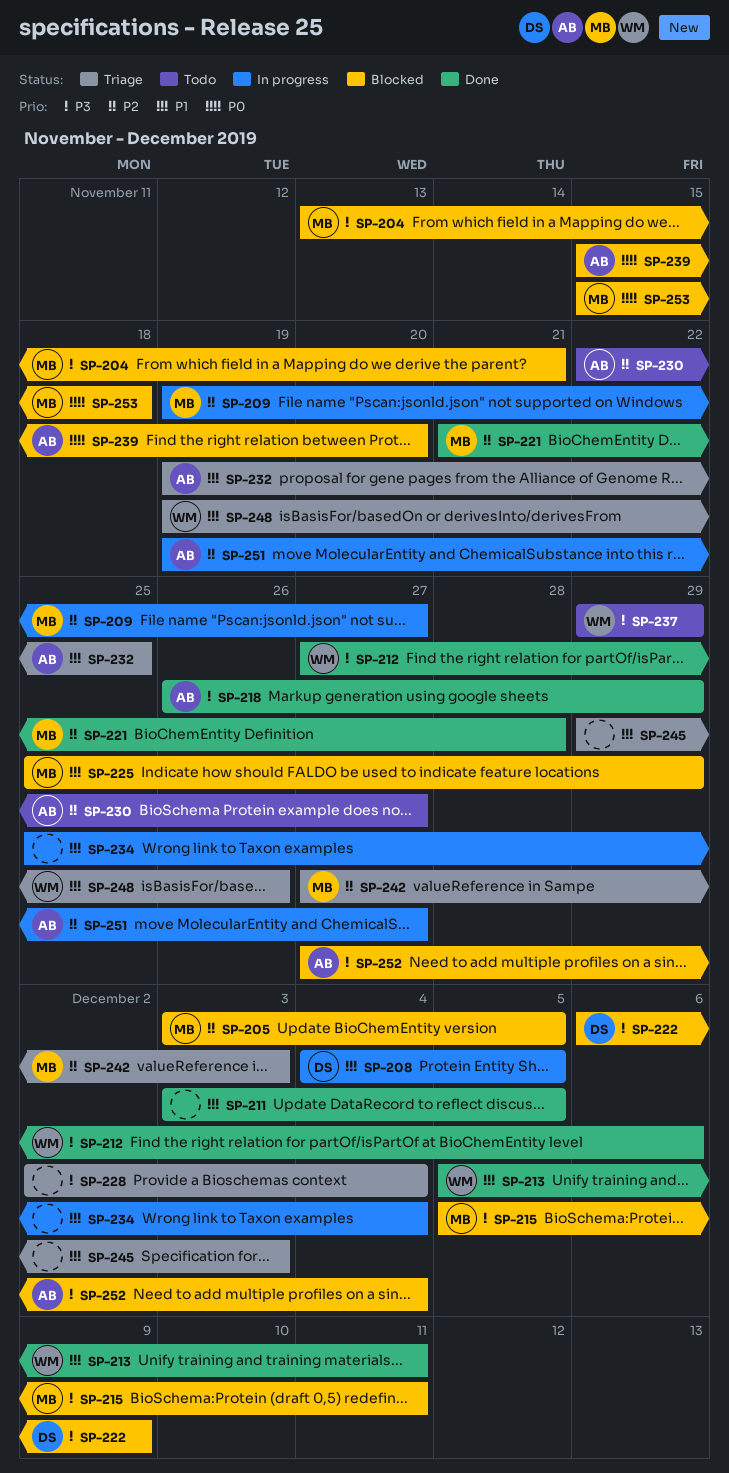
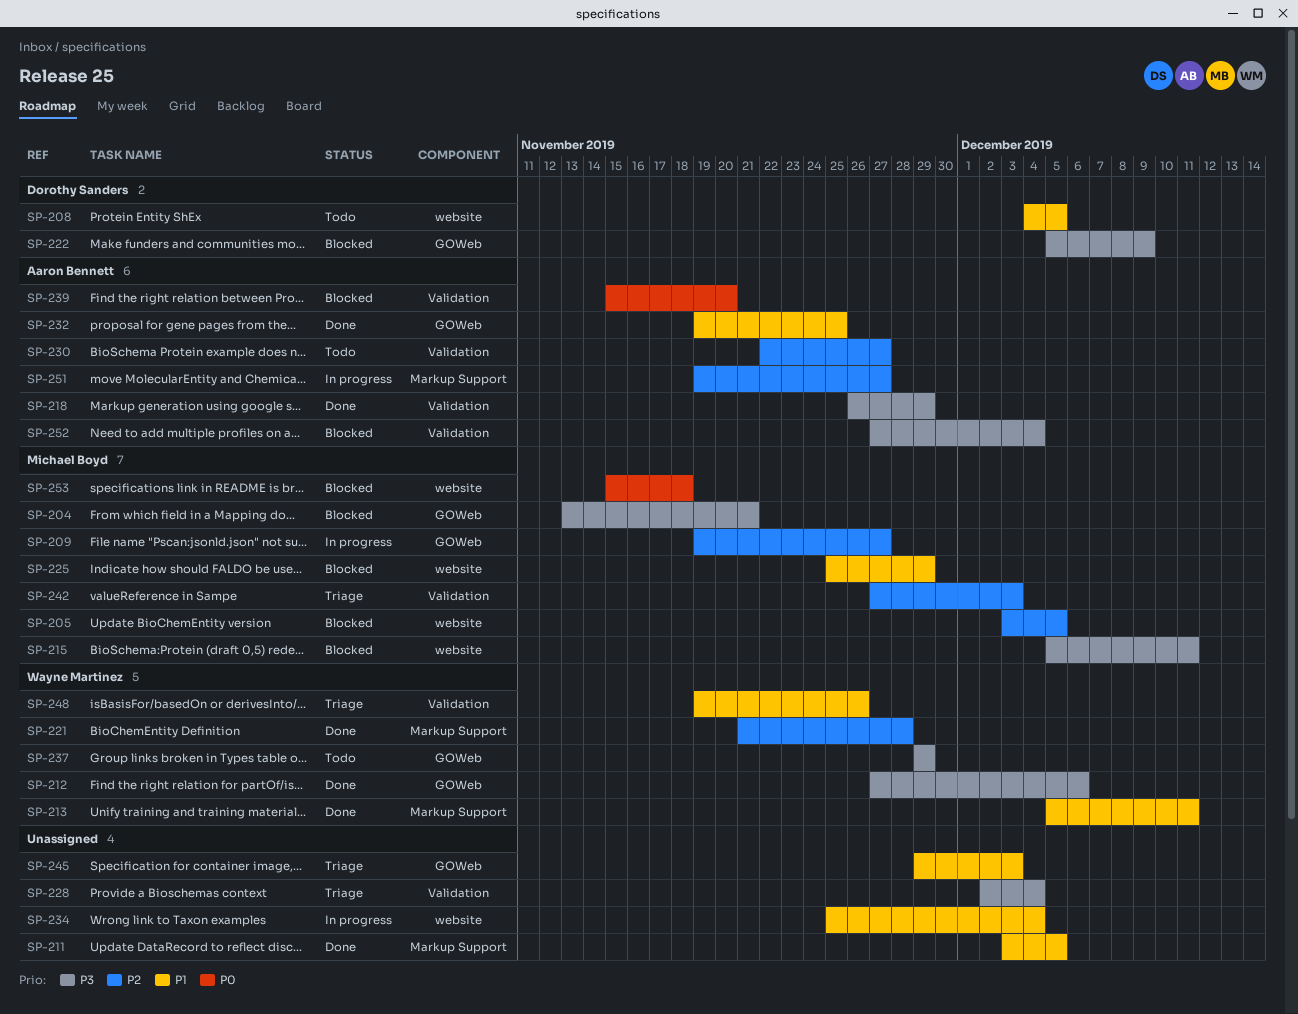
SP-208, status: In progress -> Todo
SP-221, owner: Michael Boyd -> Wayne Martinez
SP-222, start: Dec 6 -> Dec 5
SP-232, status: Triage -> Done

